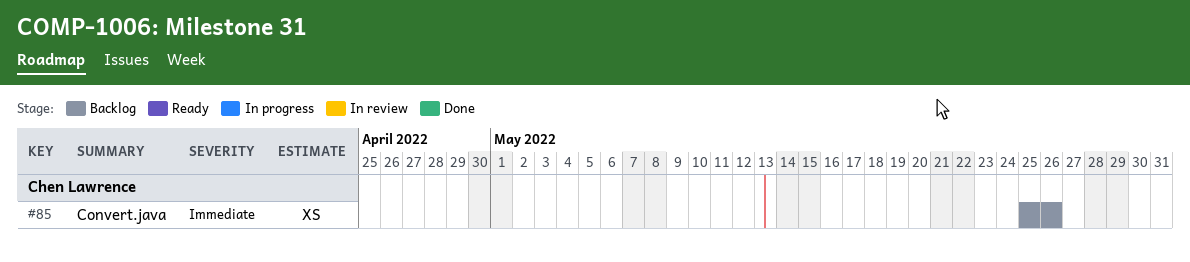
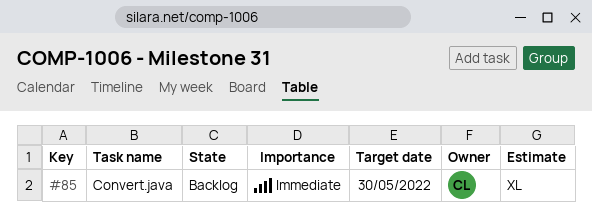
#85, estimate: XS -> XL
#85, due: May 26 -> May 30

